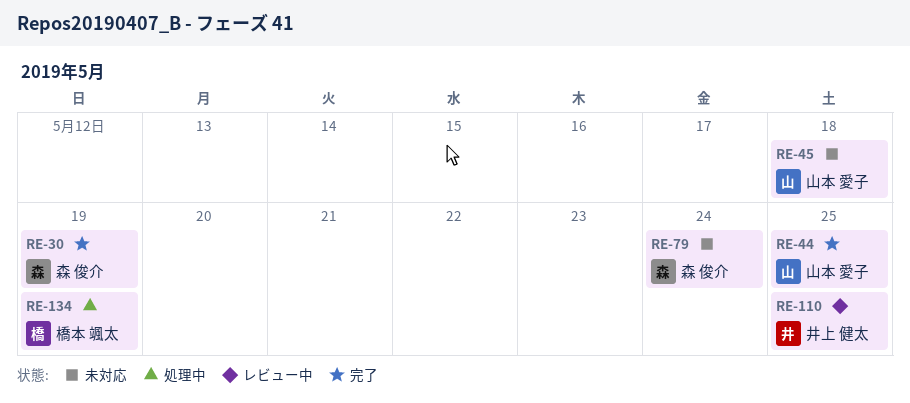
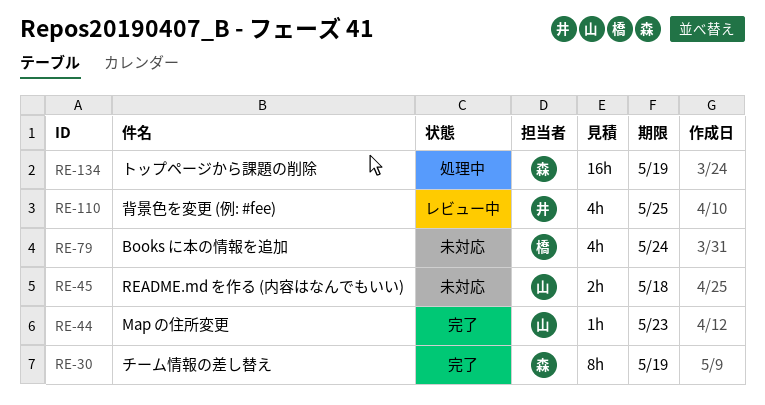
RE-44, due: May 25 -> May 23
RE-79, owner: 森 俊介 -> 橋本 颯太
RE-134, owner: 橋本 颯太 -> 森 俊介

